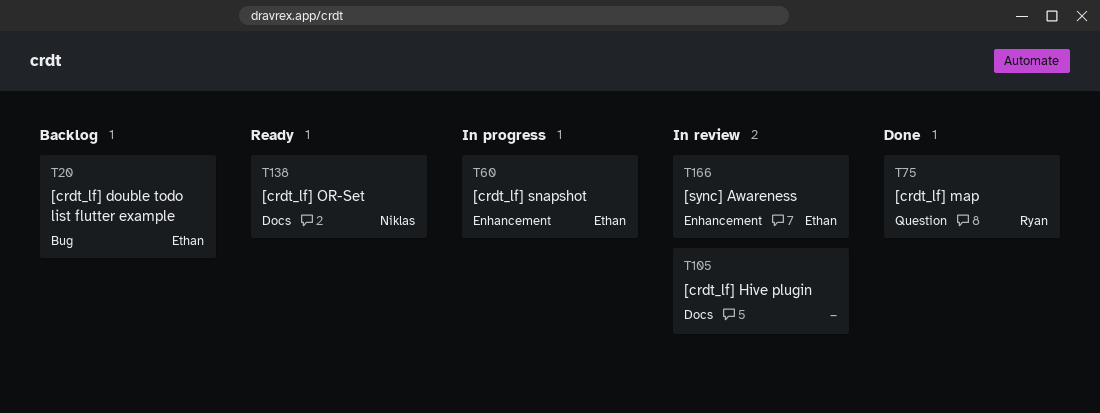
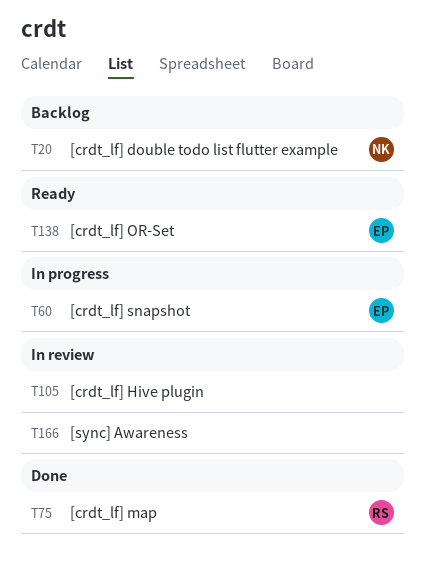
T20, owner: Ethan -> Niklas
T138, owner: Niklas -> Ethan
T166, owner: Ethan -> none

